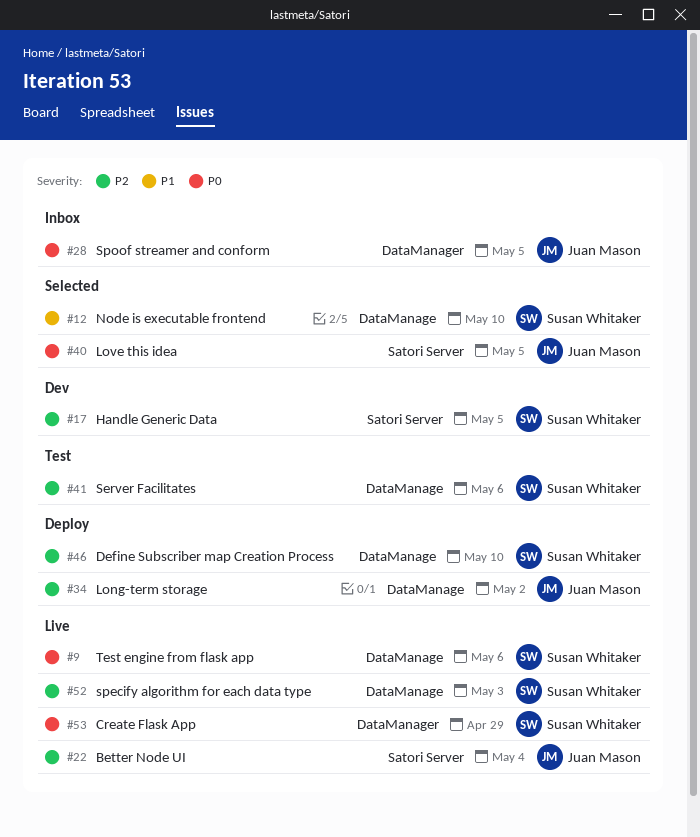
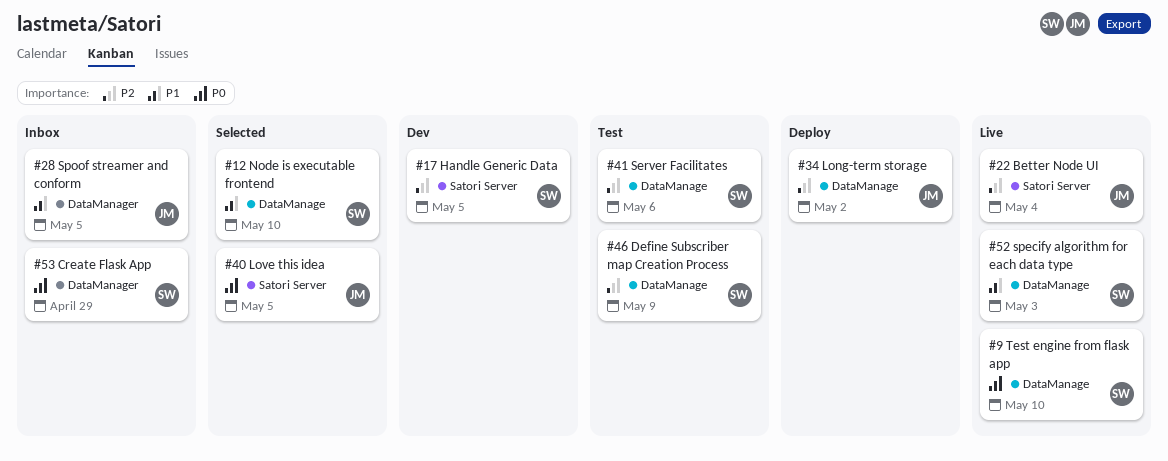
#9, due: May 6 -> May 10
#28, priority: P0 -> P1
#46, status: Deploy -> Test
#46, due: May 10 -> May 9
#52, priority: P2 -> P1
#53, status: Live -> Inbox

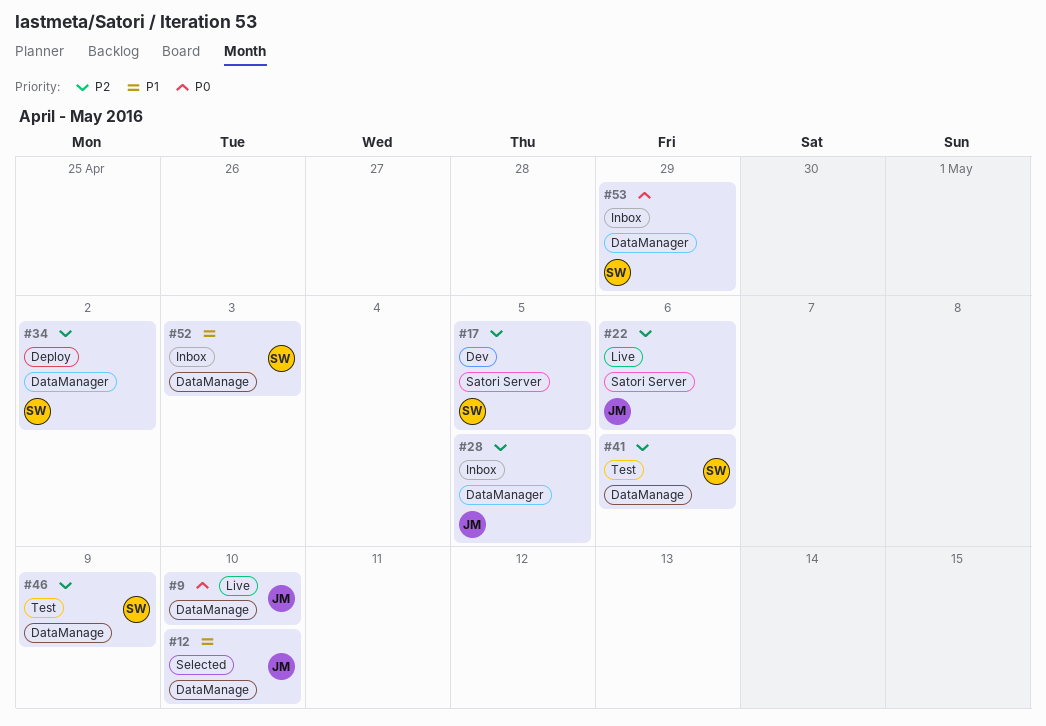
#9, owner: SW -> JM
#12, owner: SW -> JM
#22, due: May 4 -> May 6
#28, priority: P1 -> P2
#34, owner: JM -> SW
#34, label: DataManage -> DataManager
#40: present -> none
#52, status: Live -> Inbox

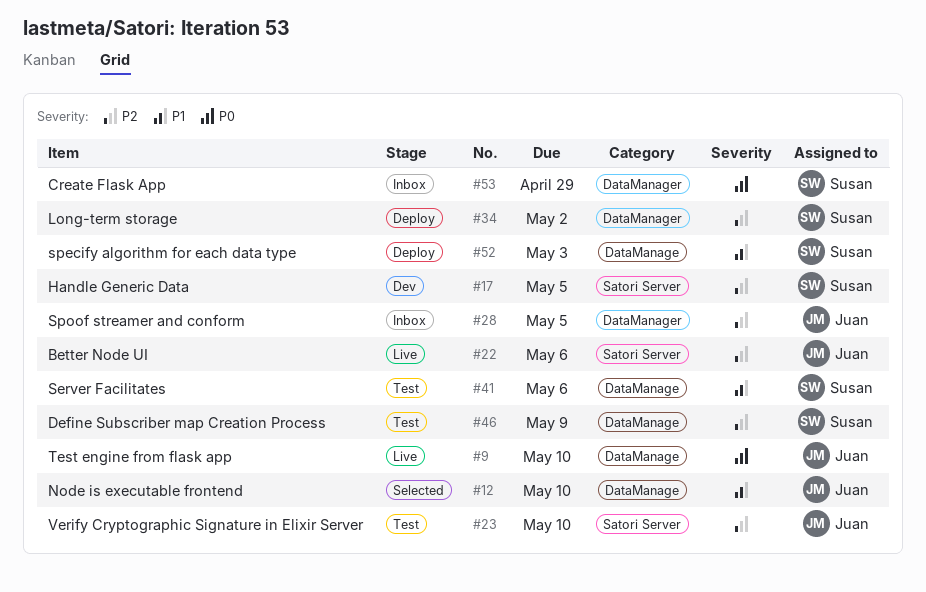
#23: none -> present
#41, priority: P2 -> P1
#52, status: Inbox -> Deploy

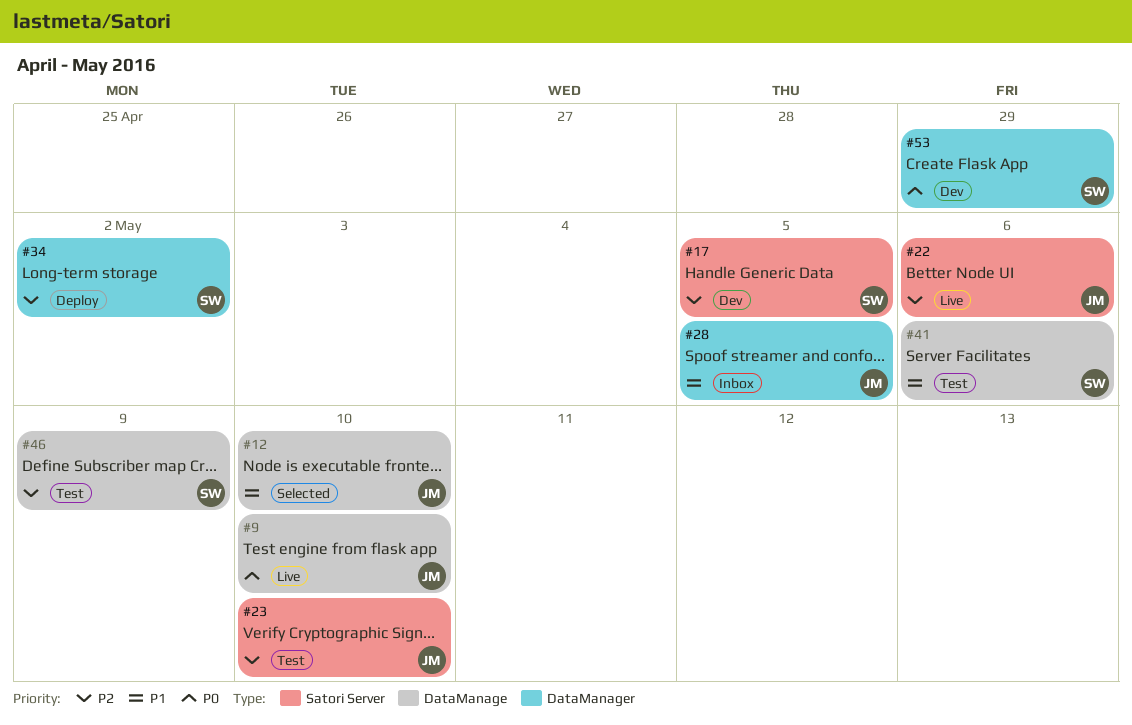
#28, priority: P2 -> P1
#52: present -> none
#53, status: Inbox -> Dev

